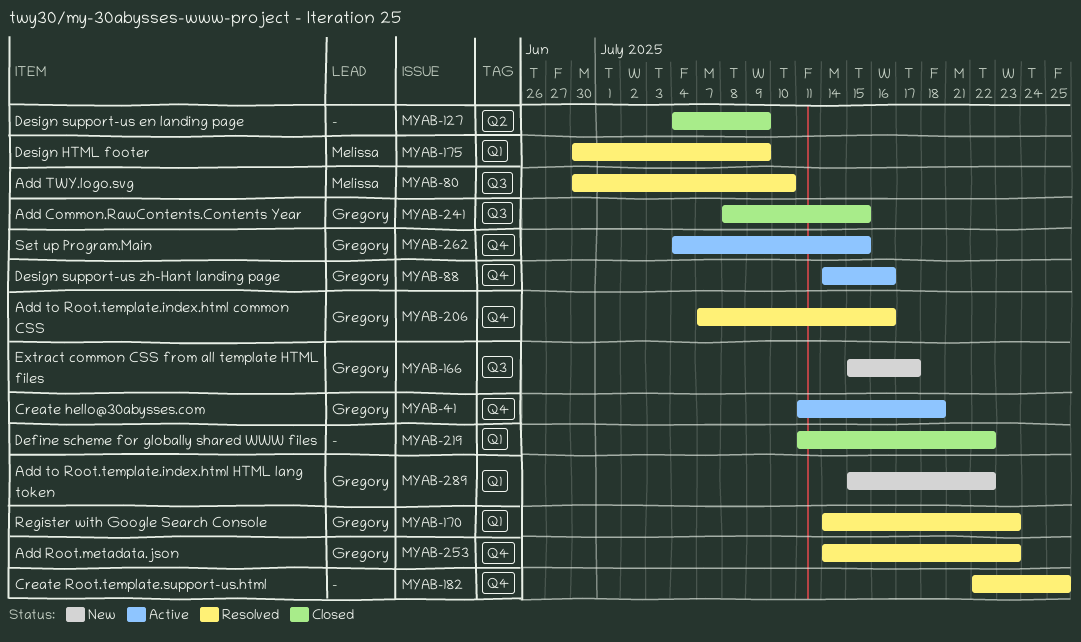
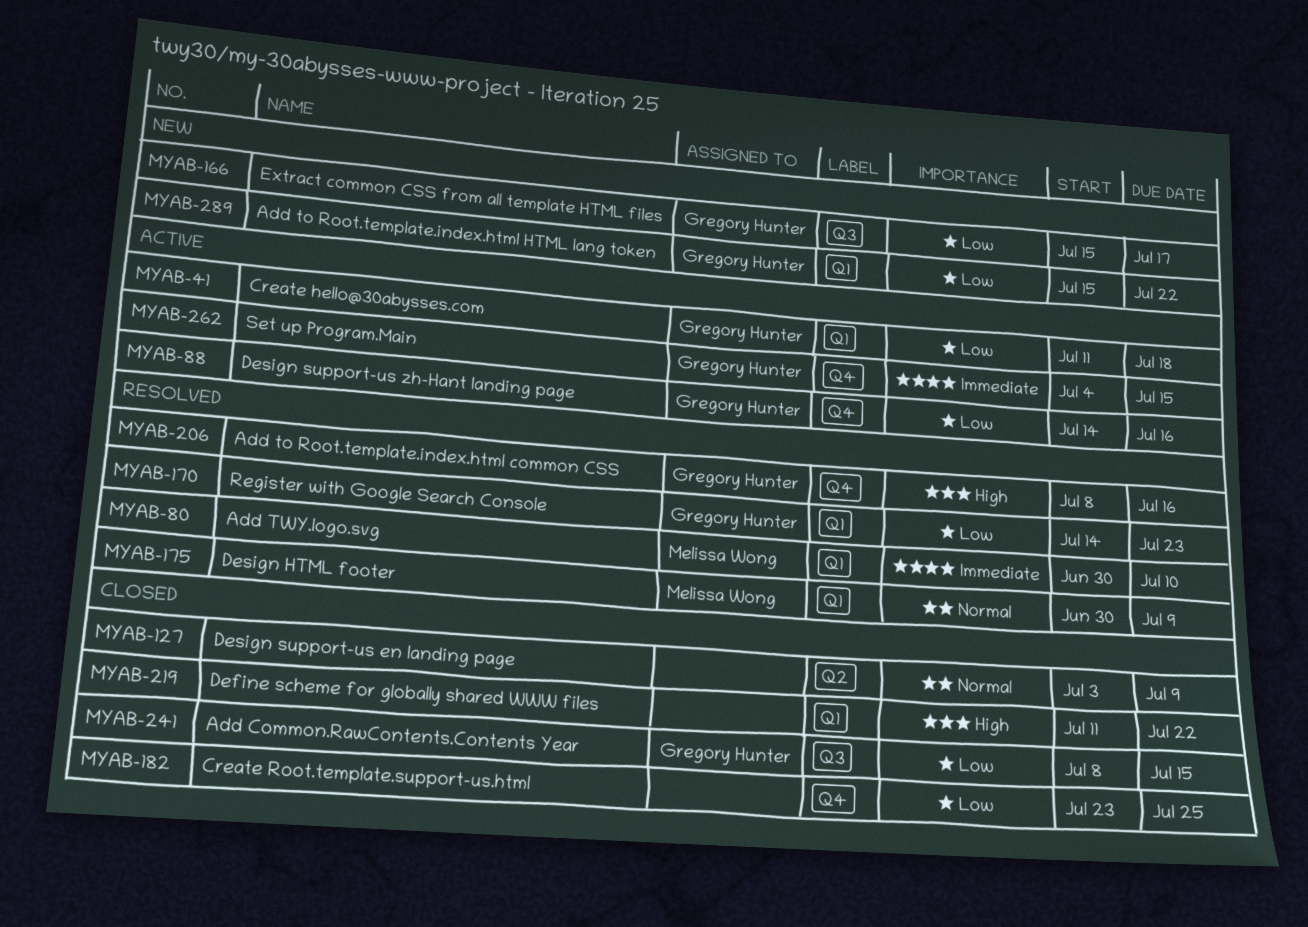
MYAB-41, label: Q4 -> Q1
MYAB-80, label: Q3 -> Q1
MYAB-127, start: Jul 4 -> Jul 3
MYAB-182, status: Resolved -> Closed
MYAB-182, start: Jul 22 -> Jul 23
MYAB-206, start: Jul 7 -> Jul 8
MYAB-253: present -> none

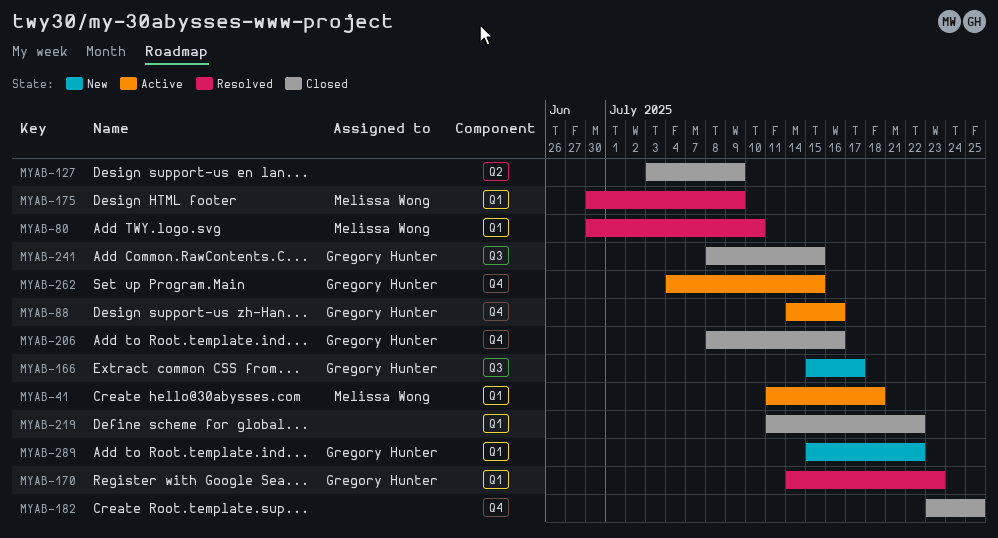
MYAB-41, owner: Gregory Hunter -> Melissa Wong
MYAB-206, status: Resolved -> Closed

